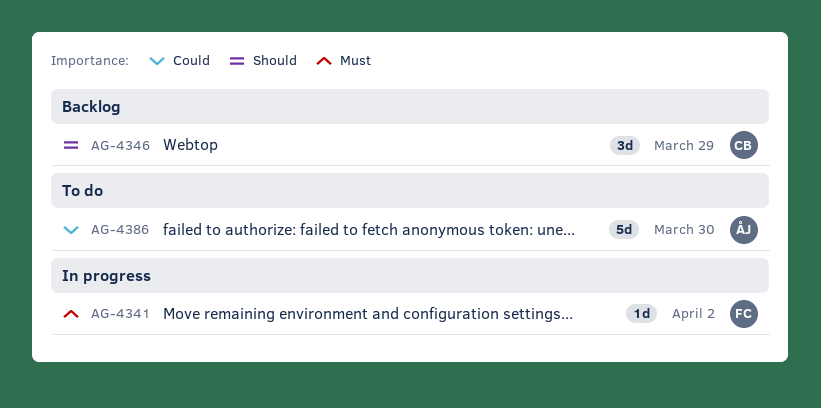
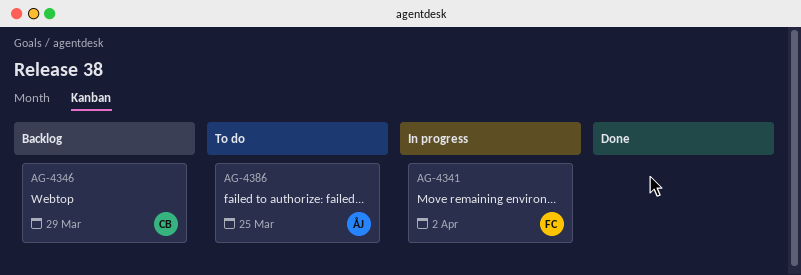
AG-4386, due: Mar 30 -> Mar 25

